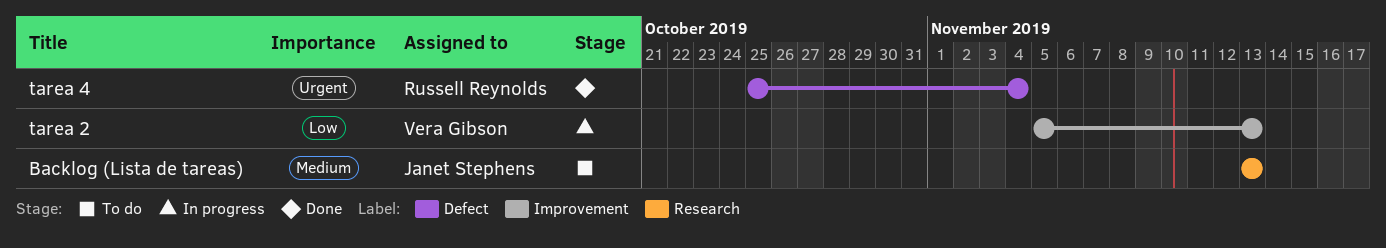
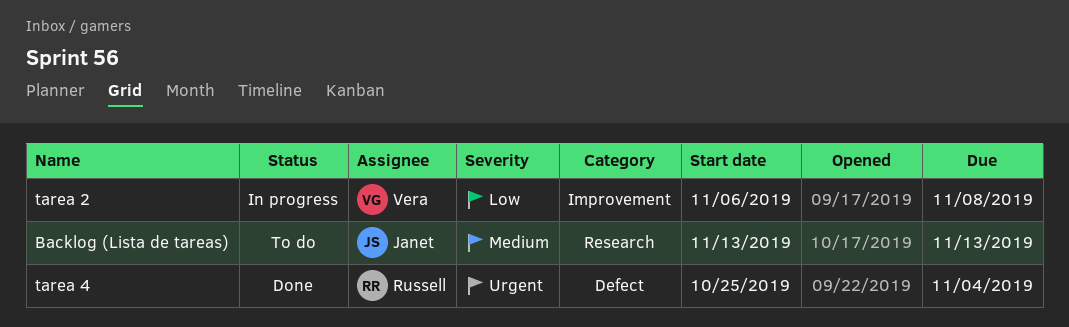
tarea 2, start: Nov 5 -> Nov 6
tarea 2, due: Nov 13 -> Nov 8

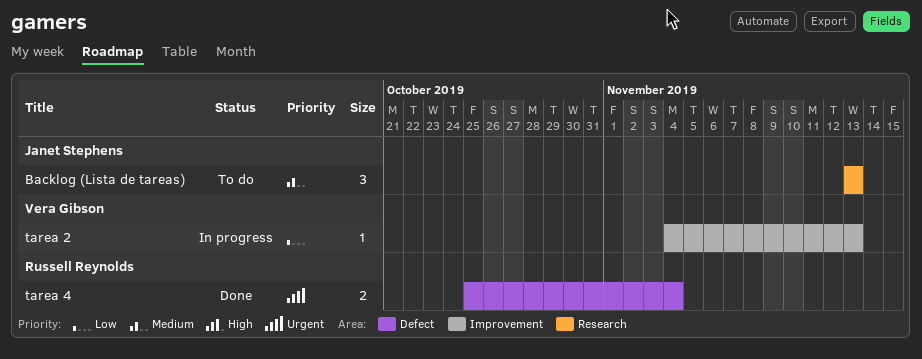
tarea 2, start: Nov 6 -> Nov 4
tarea 2, due: Nov 8 -> Nov 13

